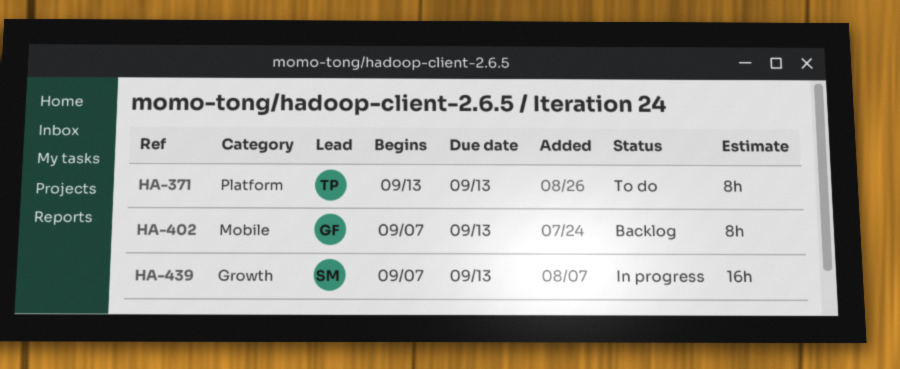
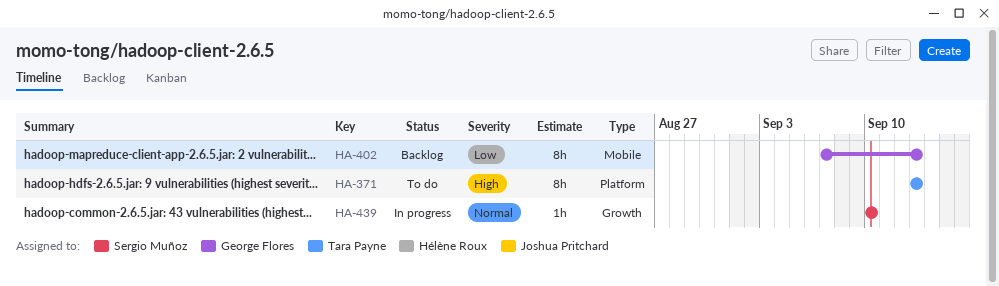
HA-439, estimate: 16h -> 1h
HA-439, start: Sep 7 -> Sep 10
HA-439, due: Sep 13 -> Sep 10

